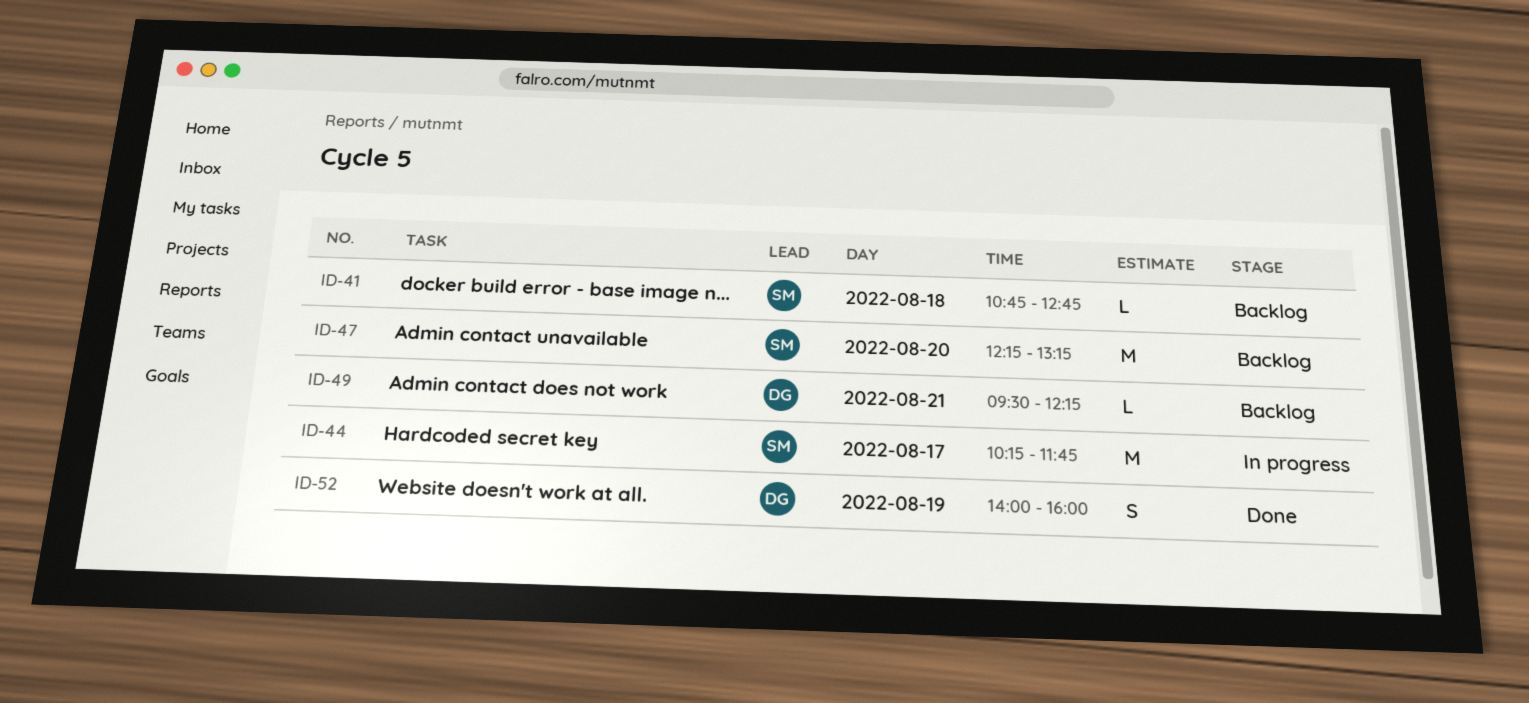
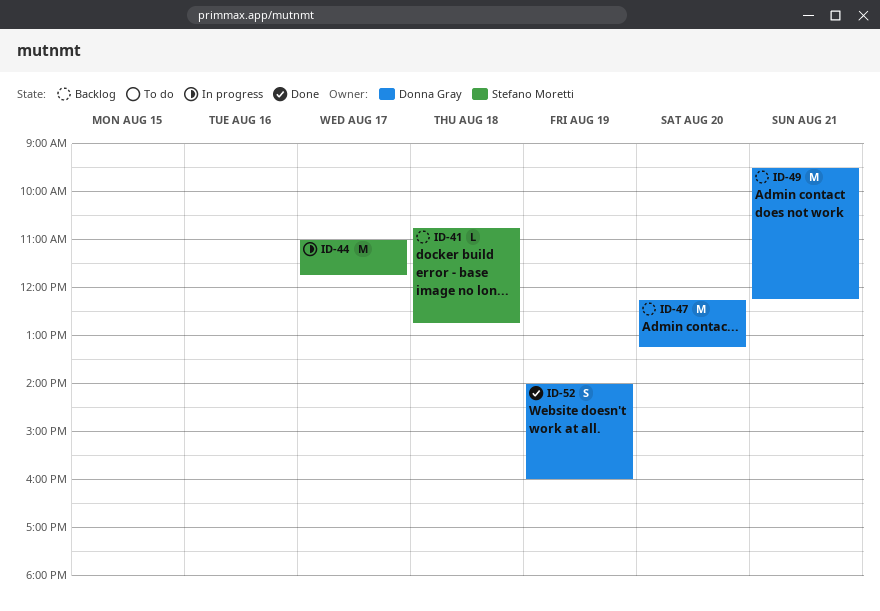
ID-44, begins: 10:15 -> 11:00
ID-47, owner: Stefano Moretti -> Donna Gray
ID-49, estimate: L -> M

